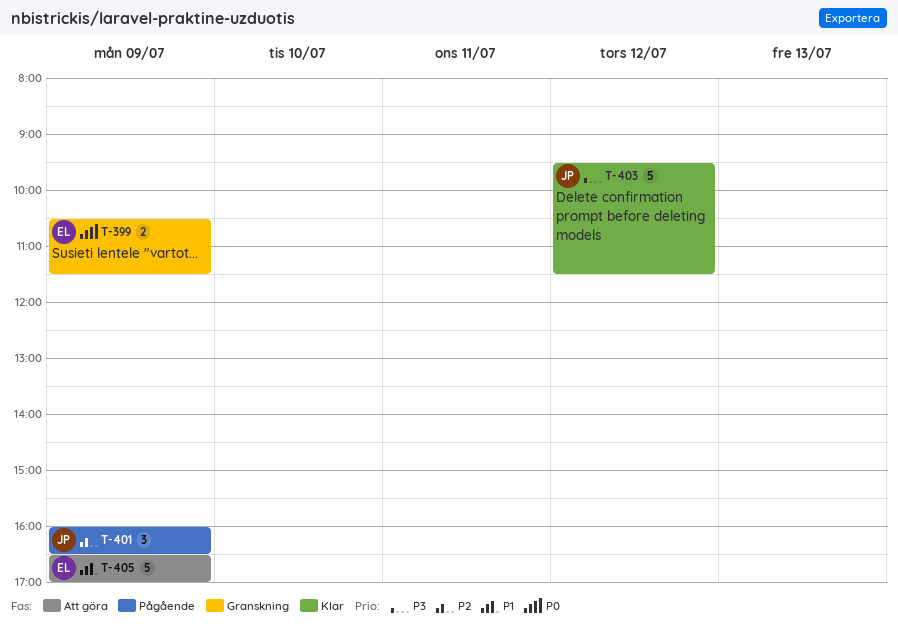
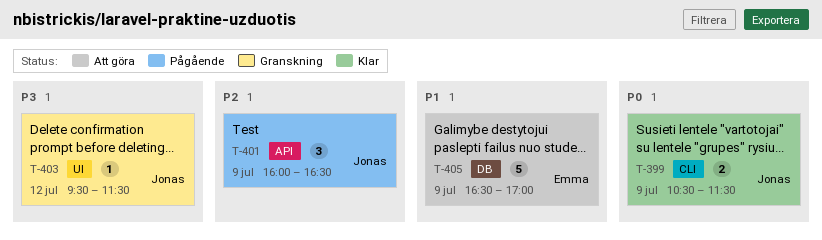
T-399, status: Granskning -> Klar
T-399, owner: Emma -> Jonas
T-403, status: Klar -> Granskning
T-403, estimate: 5 -> 1

